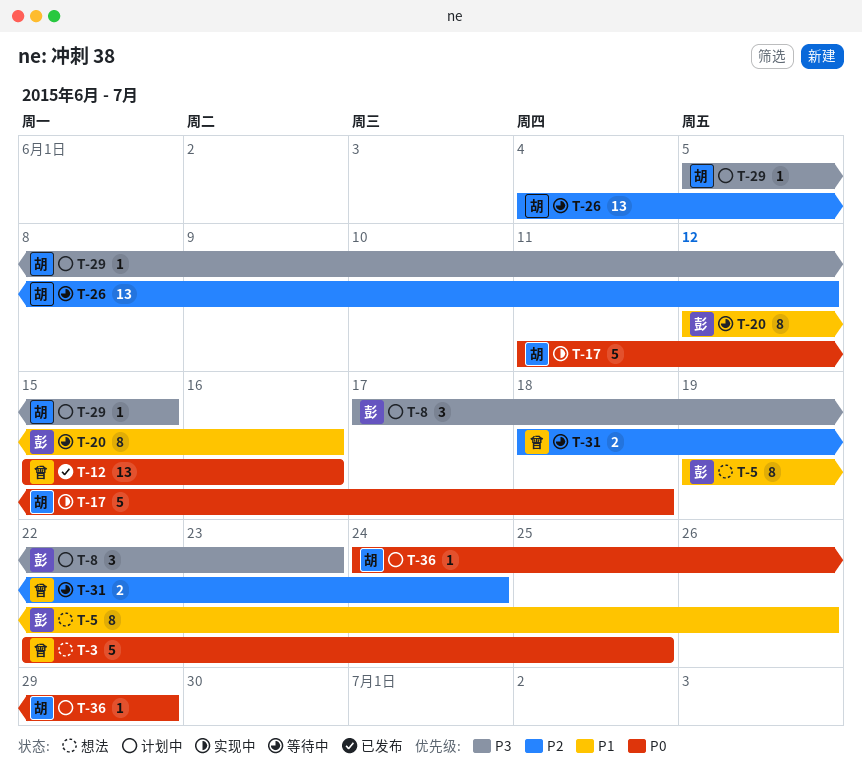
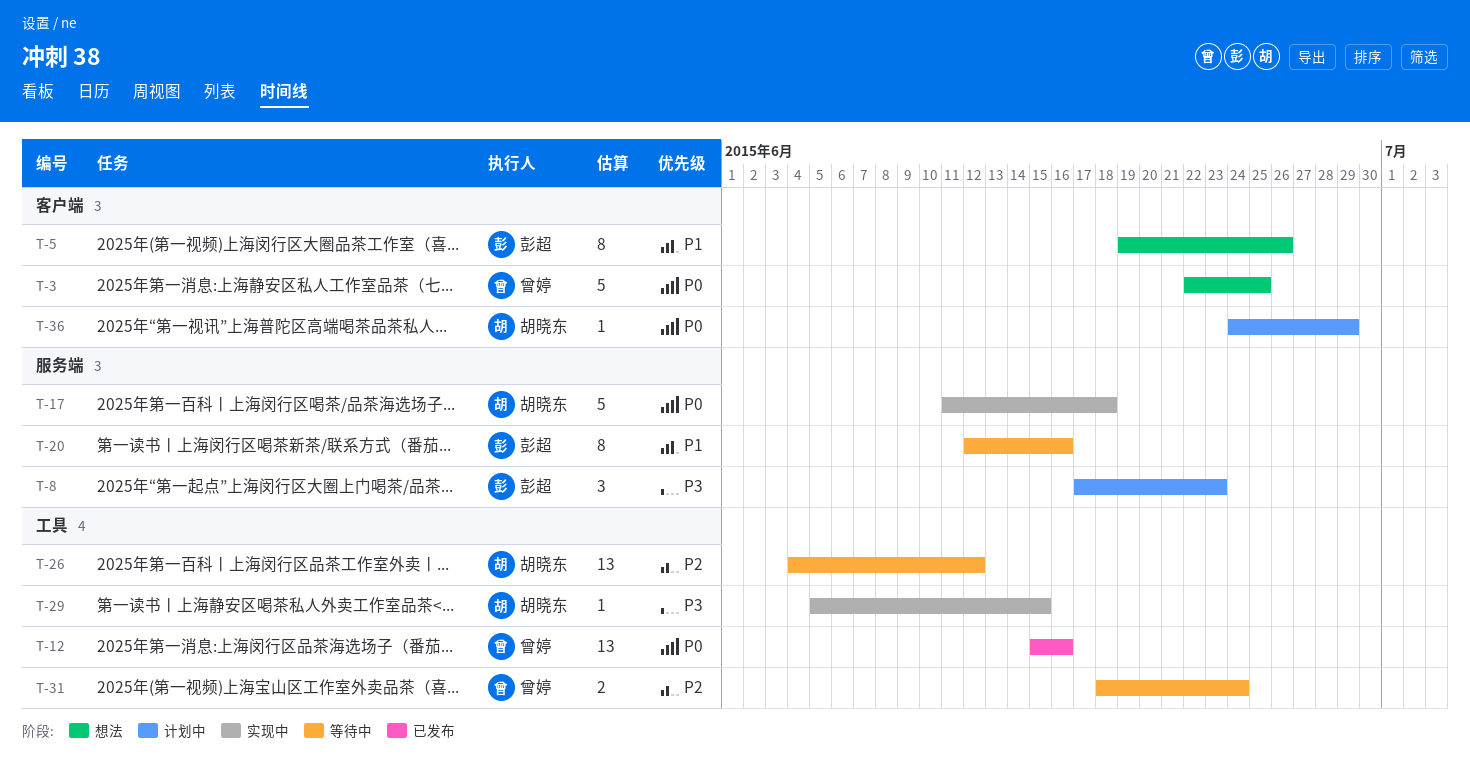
T-29, status: 计划中 -> 实现中

